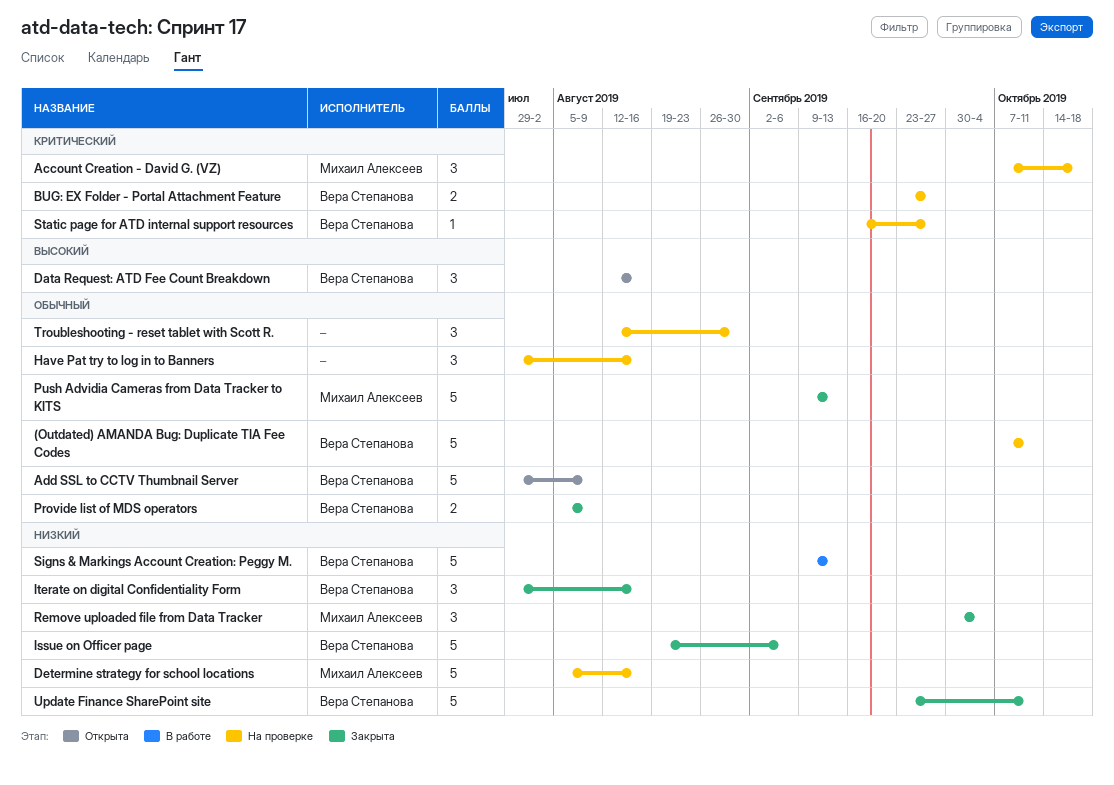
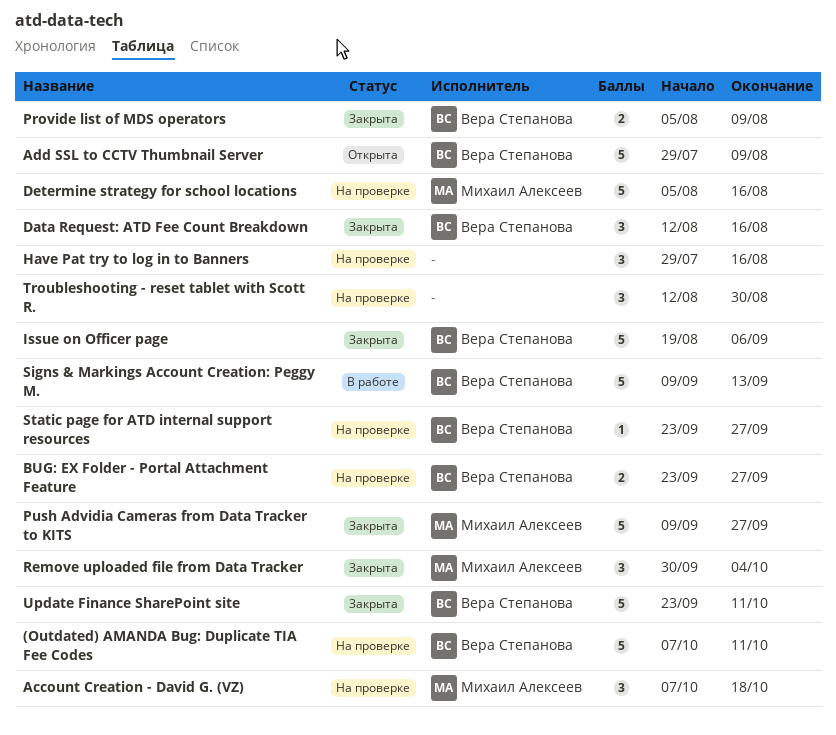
Data Request: ATD Fee Count Breakdown, status: Открыта -> Закрыта
Iterate on digital Confidentiality Form: present -> none
Push Advidia Cameras from Data Tracker to KITS, due: Sep 13 -> Sep 27
Static page for ATD internal support resources, start: Sep 16 -> Sep 23

